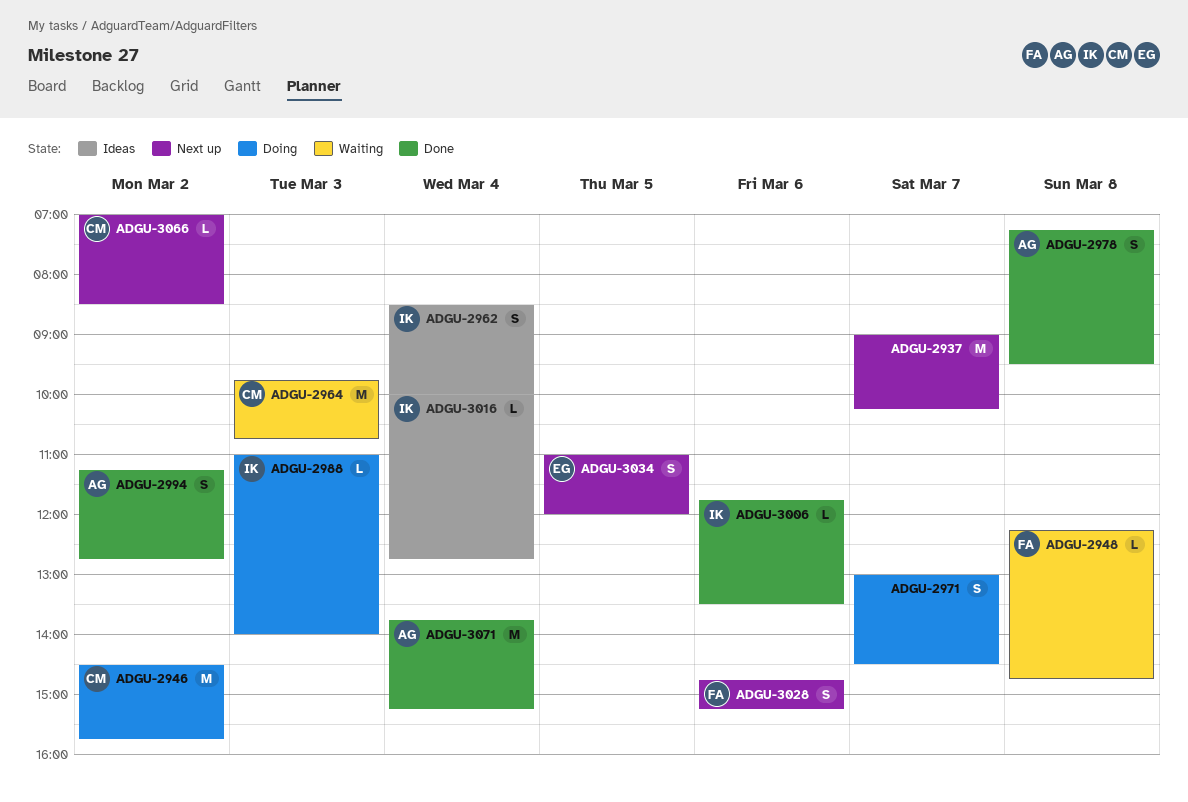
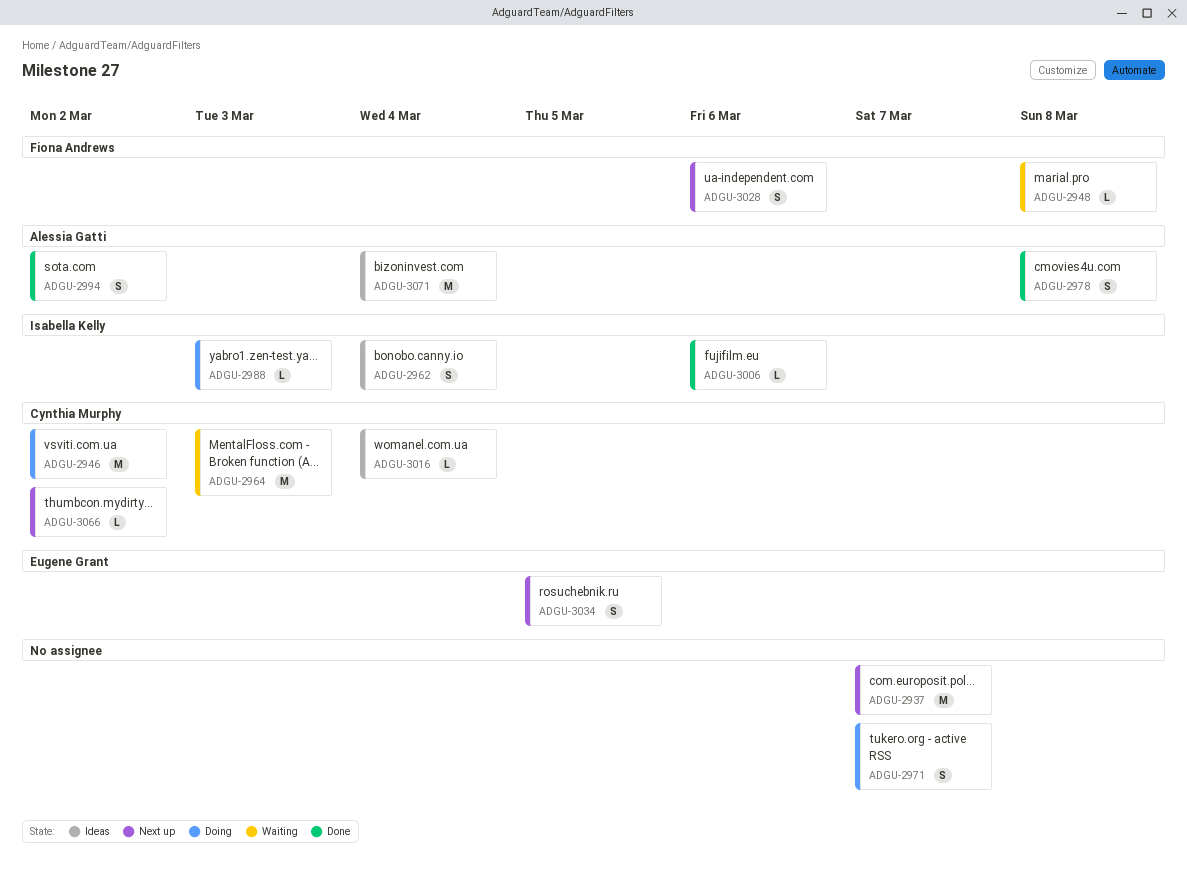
ADGU-3016, owner: Isabella Kelly -> Cynthia Murphy
ADGU-3071, status: Done -> Ideas

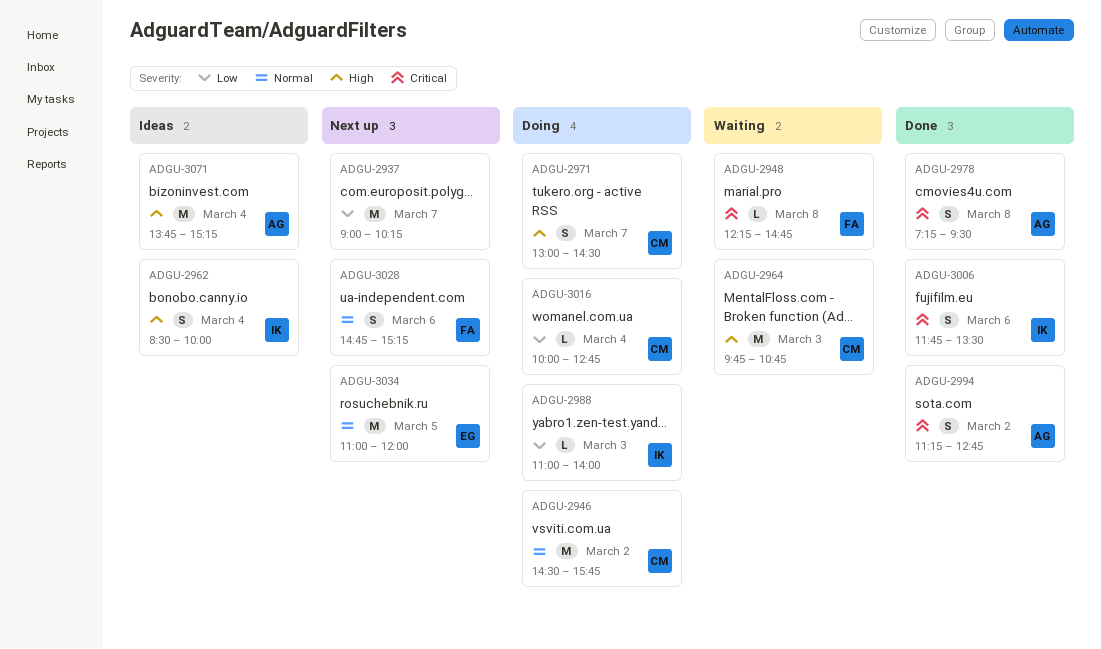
ADGU-2971, owner: none -> Cynthia Murphy
ADGU-3006, estimate: L -> S
ADGU-3016, status: Ideas -> Doing
ADGU-3034, estimate: S -> M
ADGU-3066: present -> none

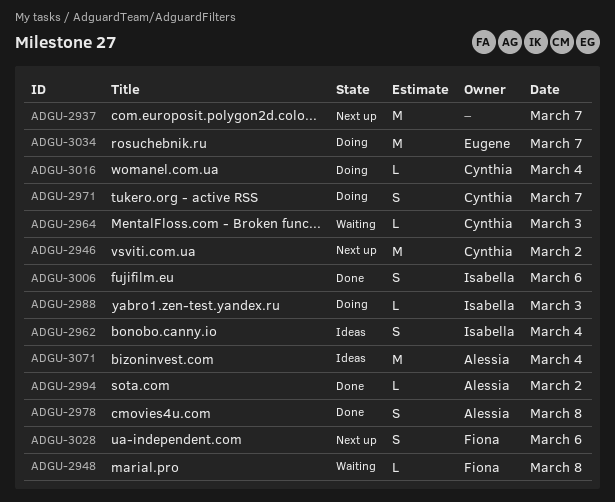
ADGU-2946, status: Doing -> Next up
ADGU-2964, estimate: M -> L
ADGU-2994, estimate: S -> L
ADGU-3034, status: Next up -> Doing
ADGU-3034, day: Mar 5 -> Mar 7

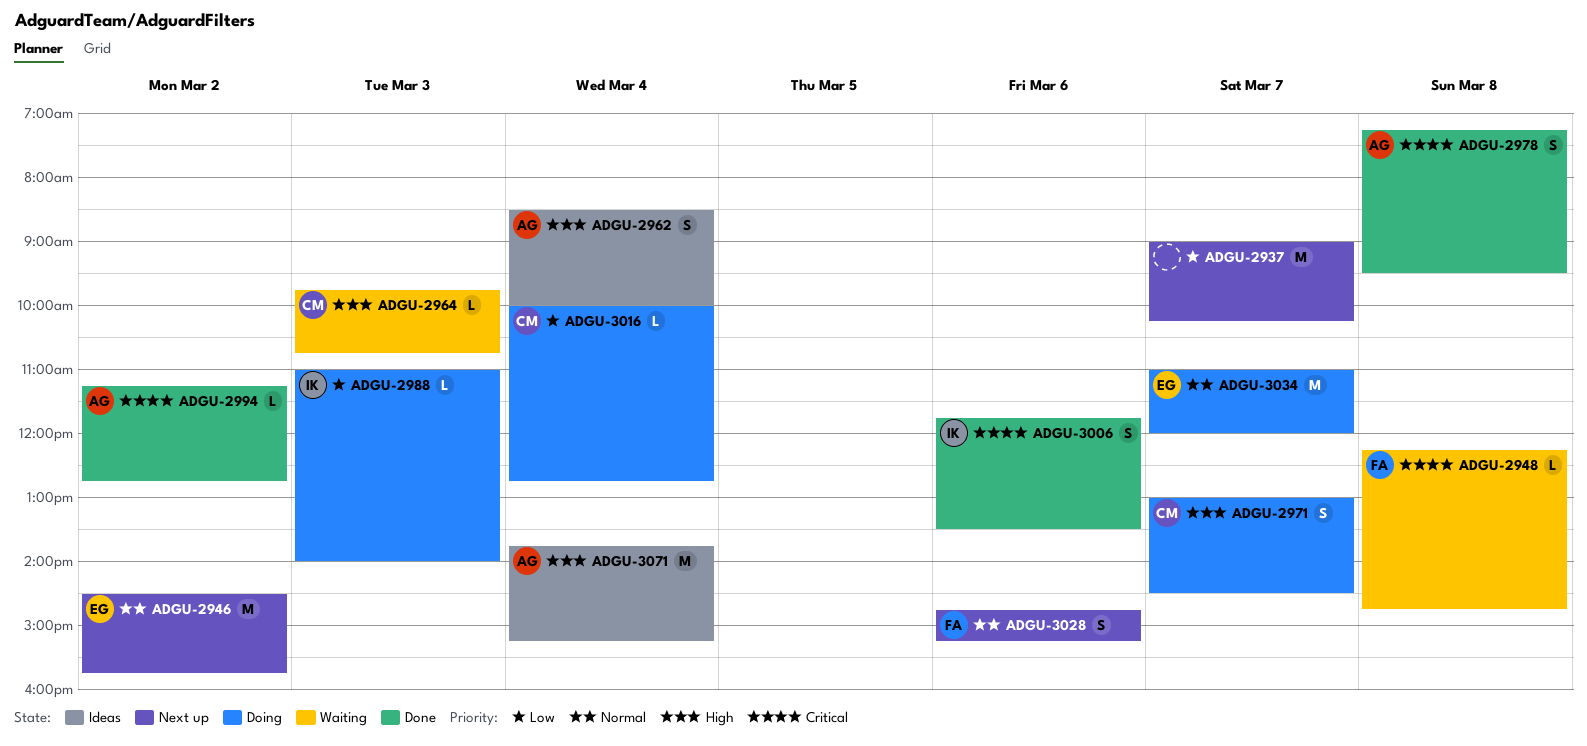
ADGU-2946, owner: Cynthia -> Eugene
ADGU-2962, owner: Isabella -> Alessia

